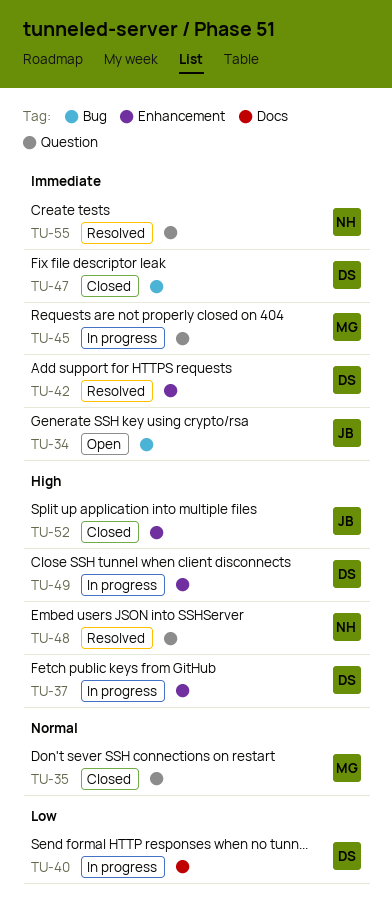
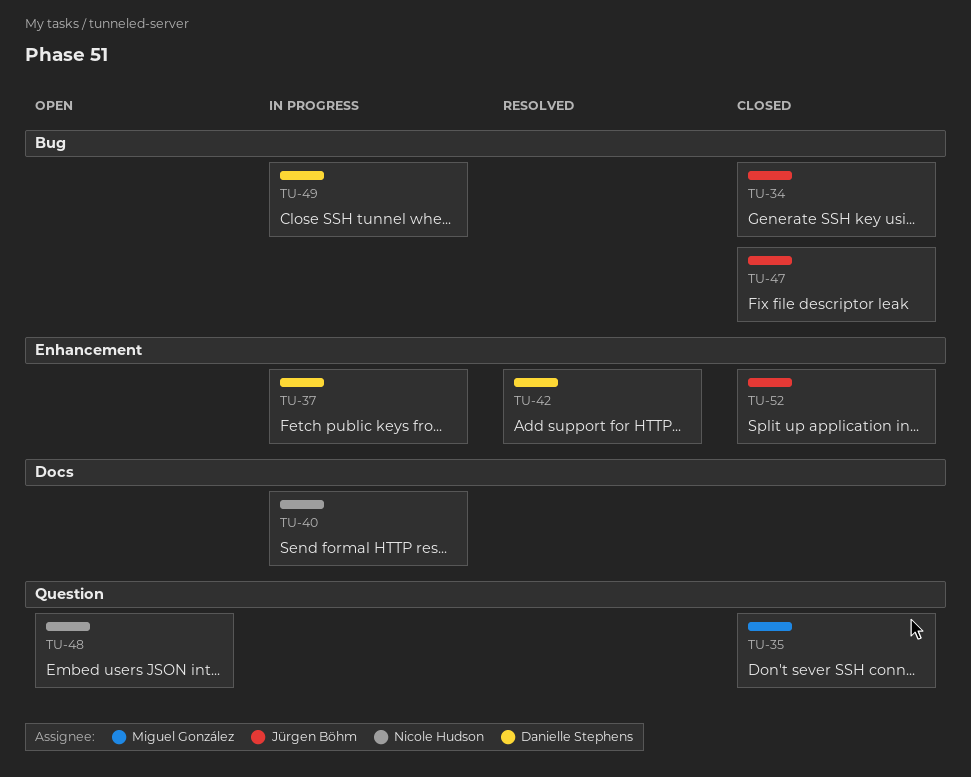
TU-34, status: Open -> Closed
TU-40, owner: Danielle Stephens -> Nicole Hudson
TU-45: present -> none
TU-47, owner: Danielle Stephens -> Jürgen Böhm
TU-48, status: Resolved -> Open
TU-49, label: Enhancement -> Bug
TU-55: present -> none

